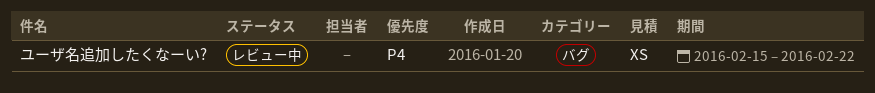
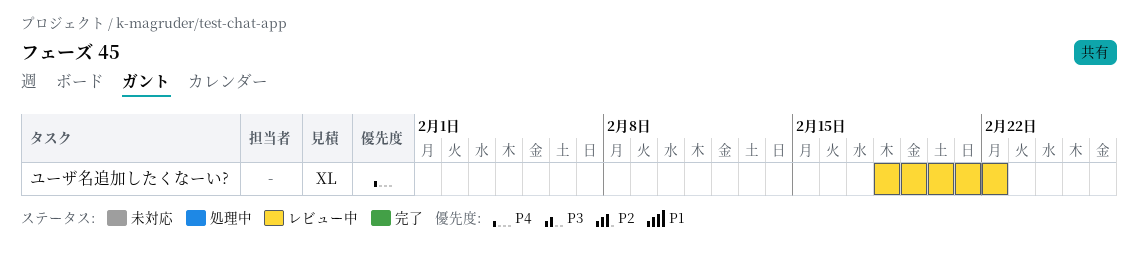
ユーザ名追加したくなーい?, estimate: XS -> XL
ユーザ名追加したくなーい?, start: Feb 15 -> Feb 18

